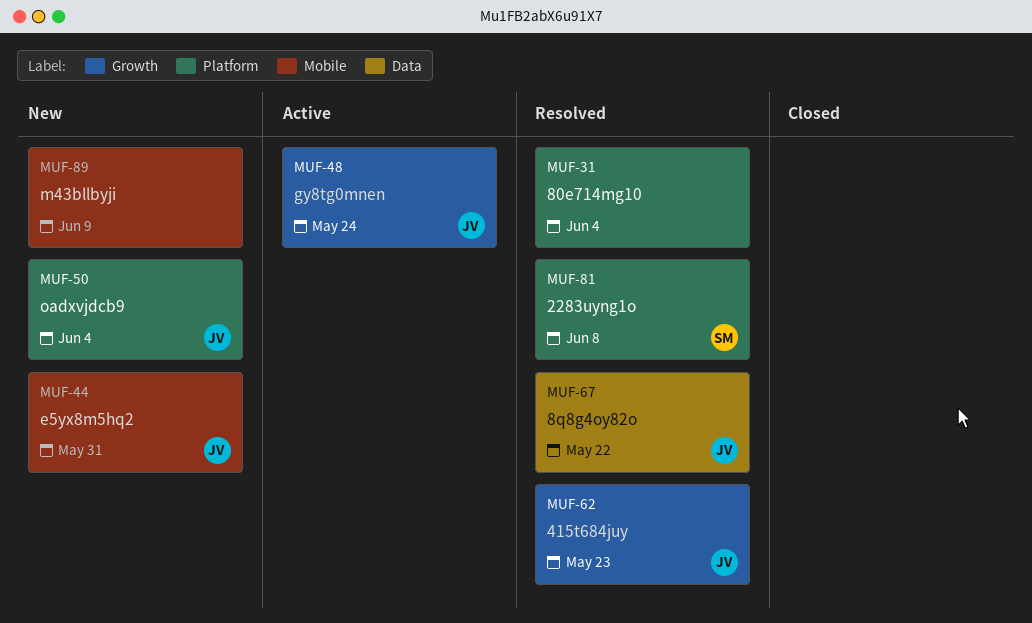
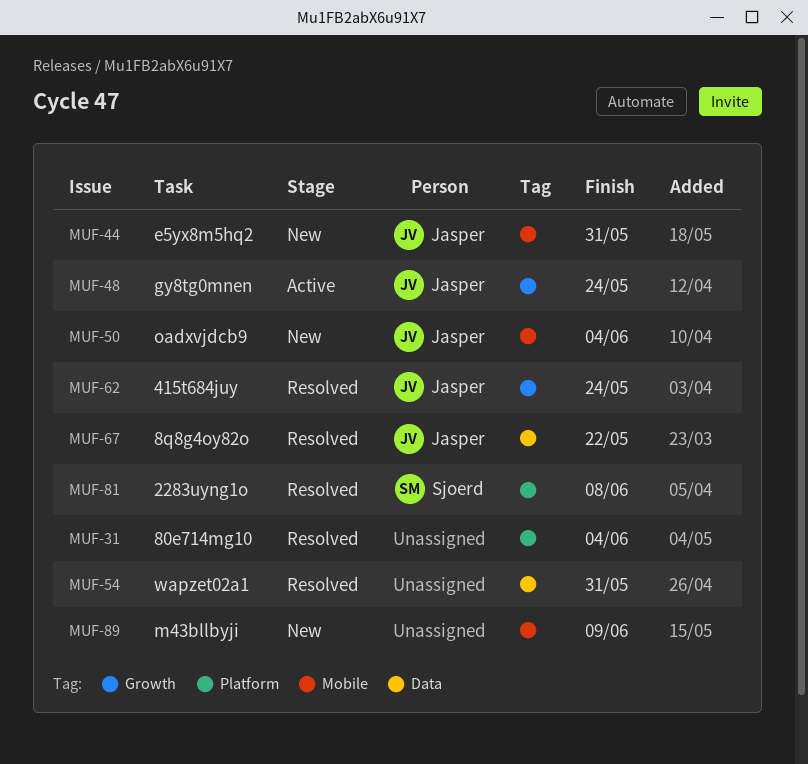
MUF-50, label: Platform -> Mobile
MUF-54: none -> present
MUF-62, due: May 23 -> May 24

